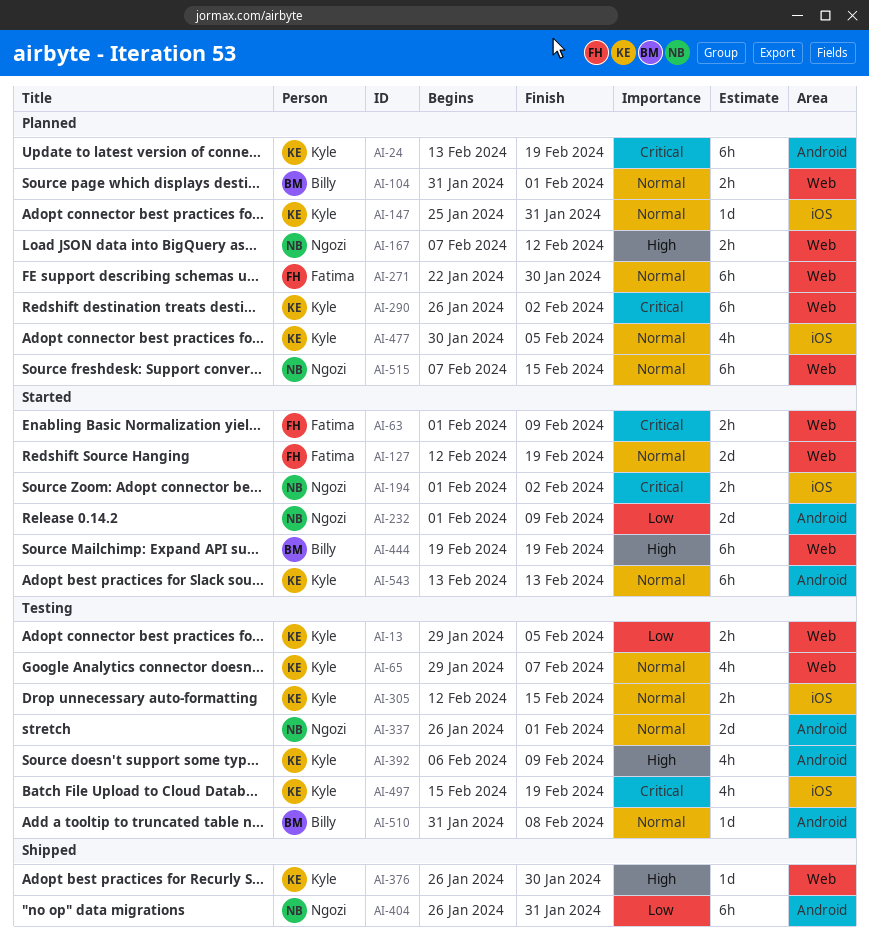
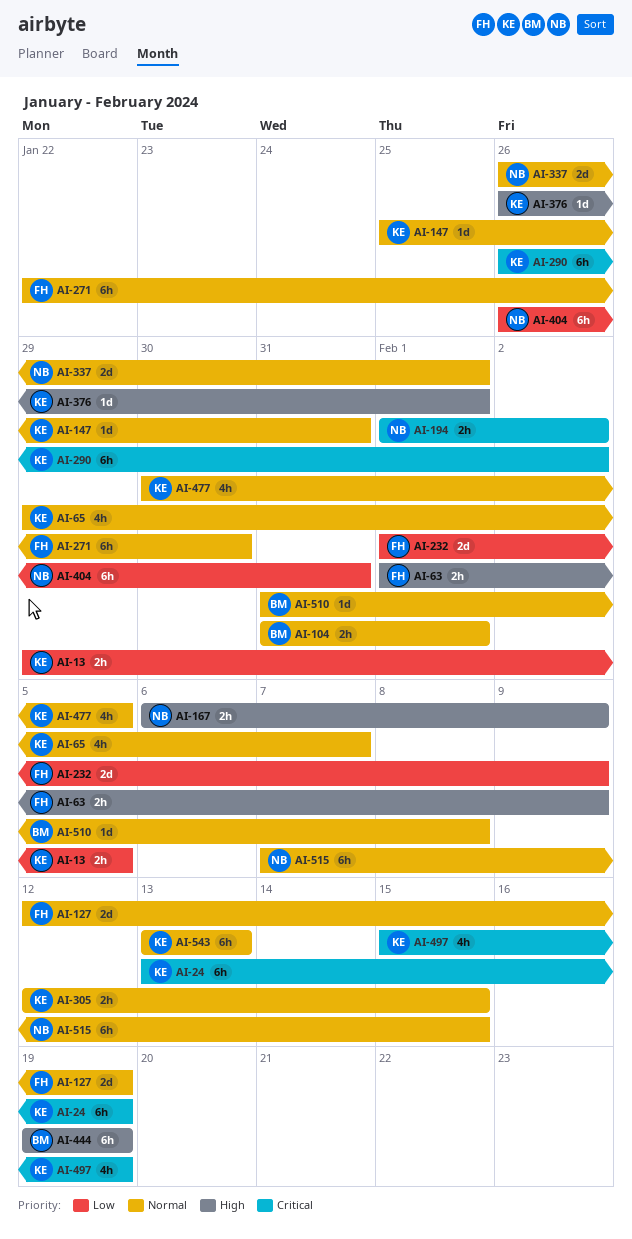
AI-63, priority: Critical -> High
AI-167, start: Feb 7 -> Feb 6
AI-167, due: Feb 12 -> Feb 9
AI-232, owner: Ngozi -> Fatima
AI-376, due: Jan 30 -> Feb 1
AI-392: present -> none

